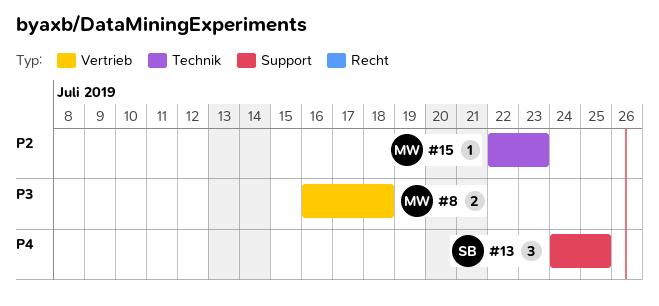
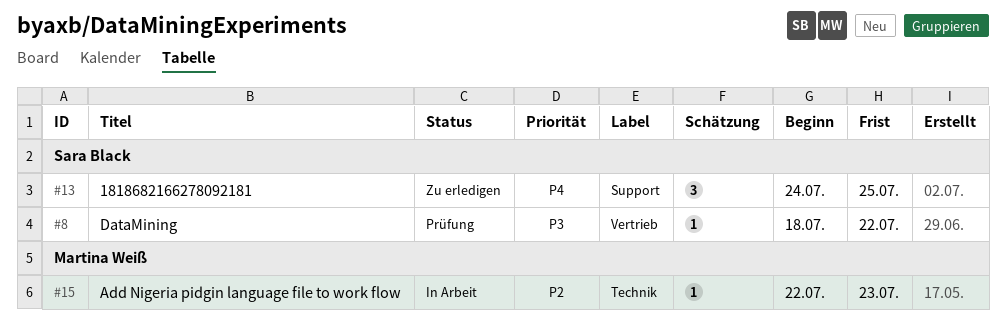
#8, owner: Martina Weiß -> Sara Black
#8, estimate: 2 -> 1
#8, start: Jul 16 -> Jul 18
#8, due: Jul 18 -> Jul 22

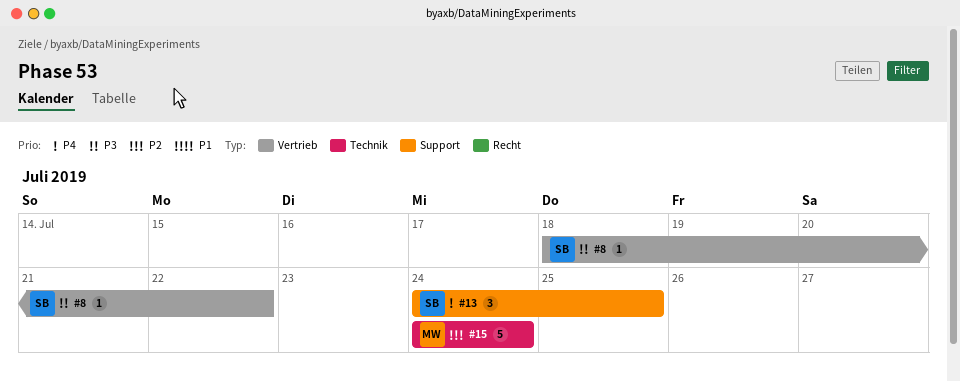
#15, estimate: 1 -> 5
#15, start: Jul 22 -> Jul 24
#15, due: Jul 23 -> Jul 24

